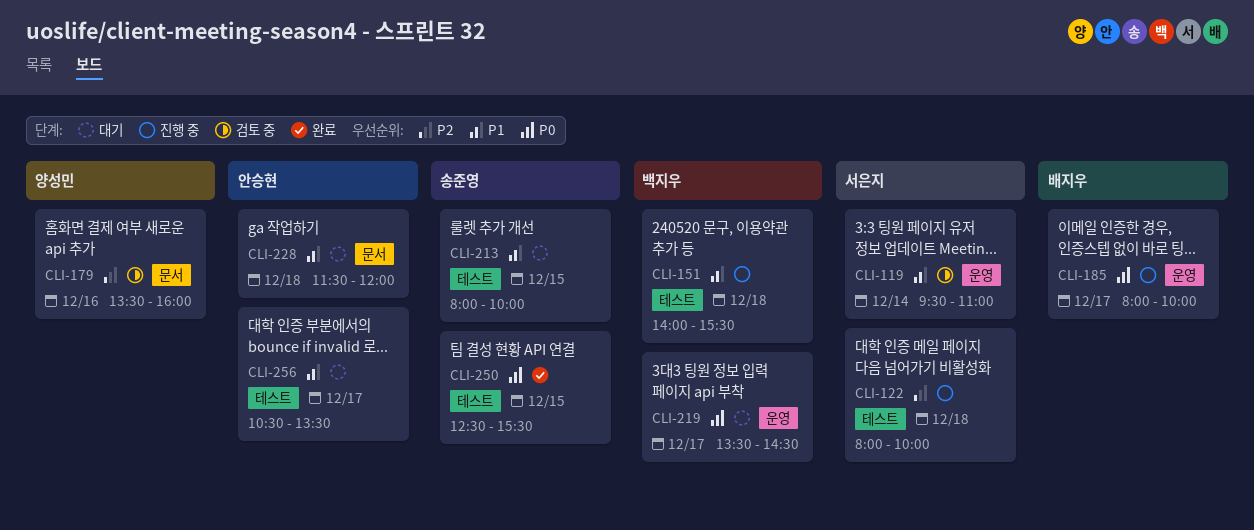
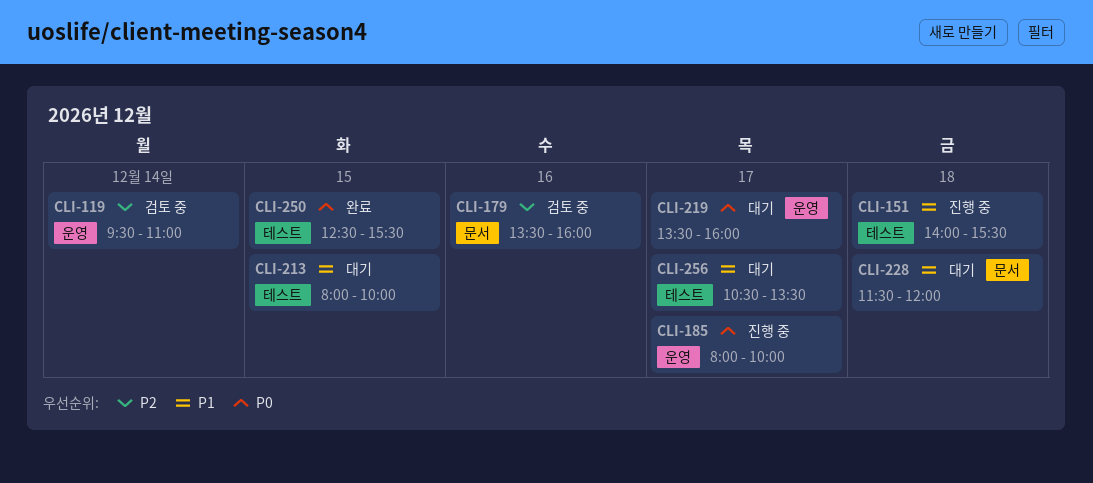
CLI-119, priority: P1 -> P2
CLI-122: present -> none
CLI-219, ends: 14:30 -> 16:00

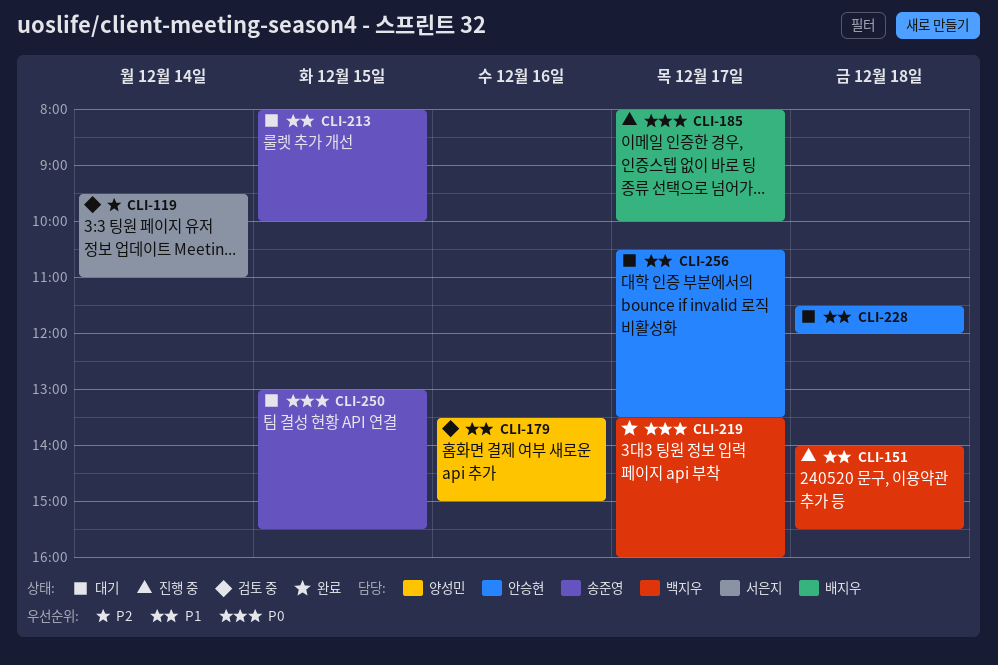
CLI-179, priority: P2 -> P1
CLI-179, ends: 16:00 -> 15:00
CLI-219, status: 대기 -> 완료
CLI-250, status: 완료 -> 대기
CLI-250, begins: 12:30 -> 13:00

